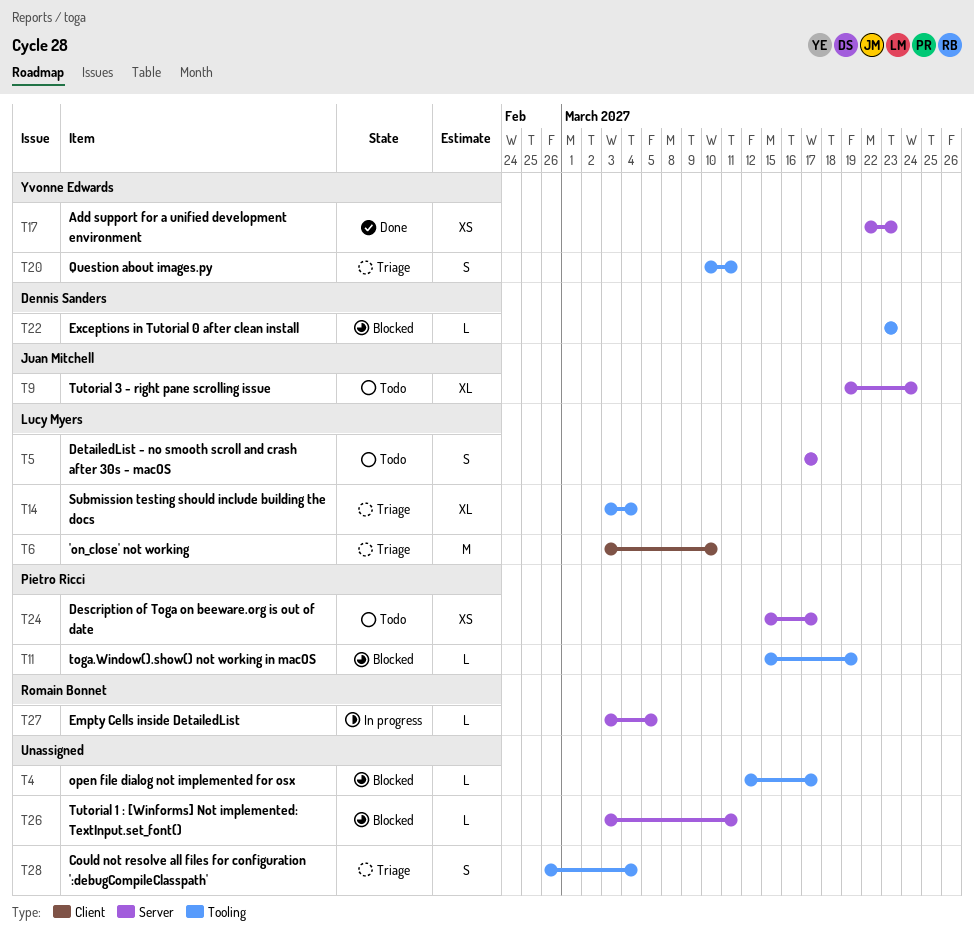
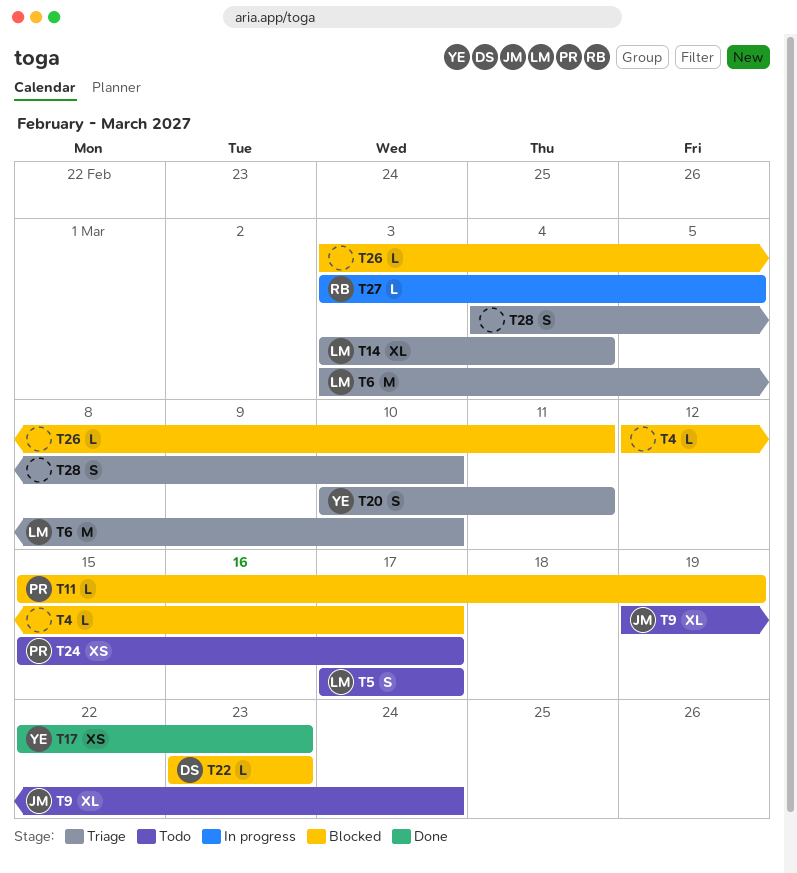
T28, start: Feb 26 -> Mar 4
T28, due: Mar 4 -> Mar 10

